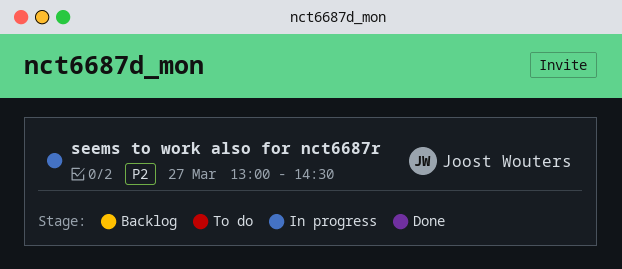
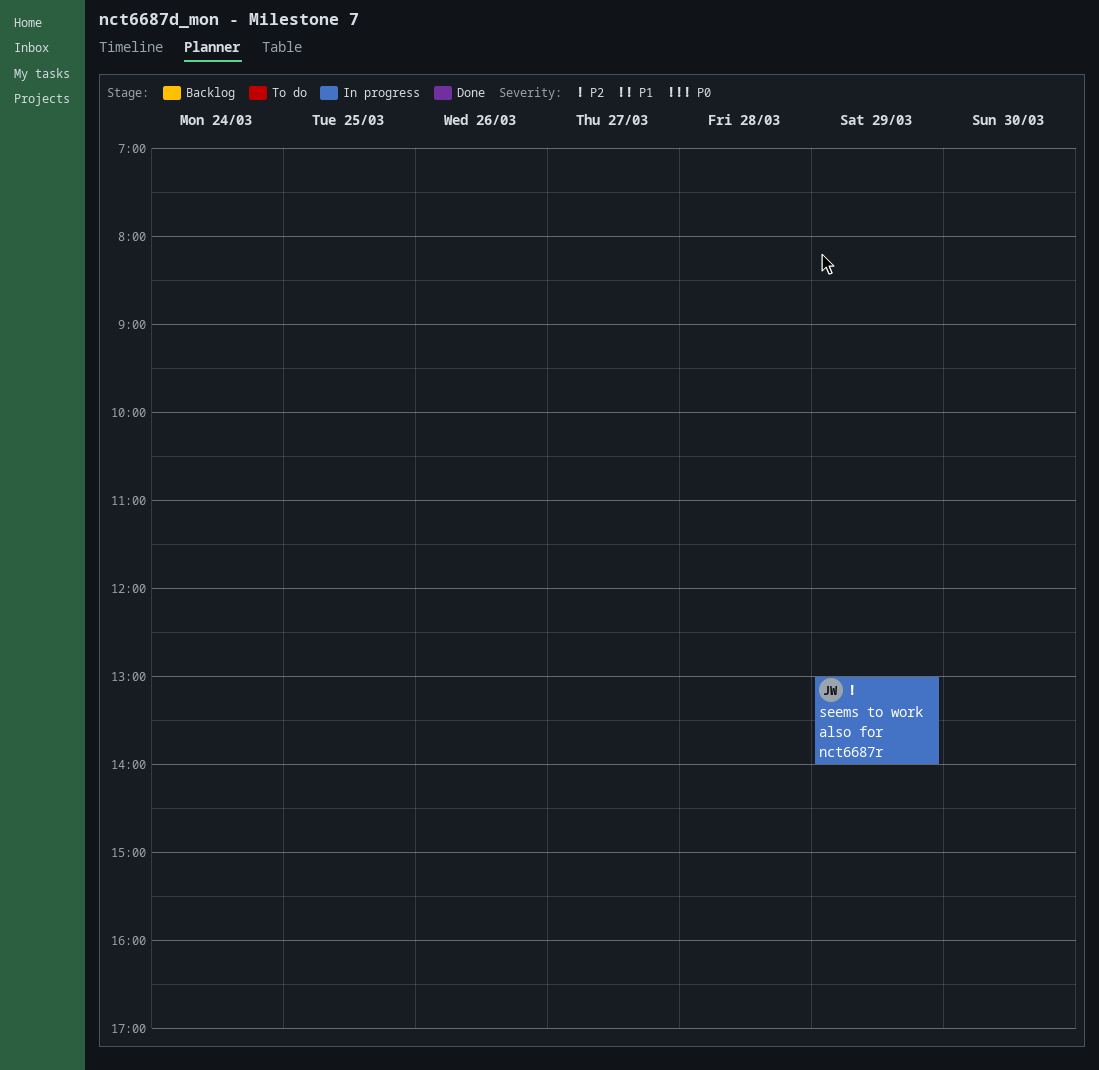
seems to work also for nct6687r, day: Mar 27 -> Mar 29
seems to work also for nct6687r, ends: 14:30 -> 14:00

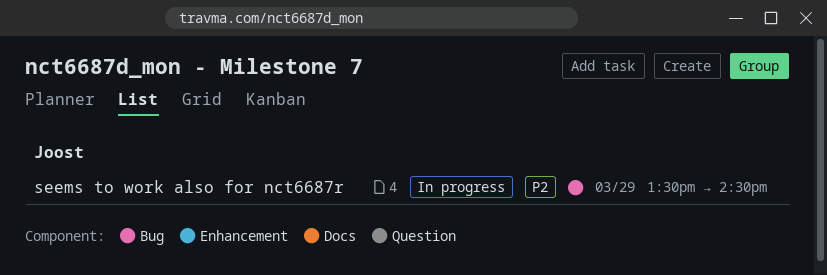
seems to work also for nct6687r, begins: 13:00 -> 13:30
seems to work also for nct6687r, ends: 14:00 -> 14:30

